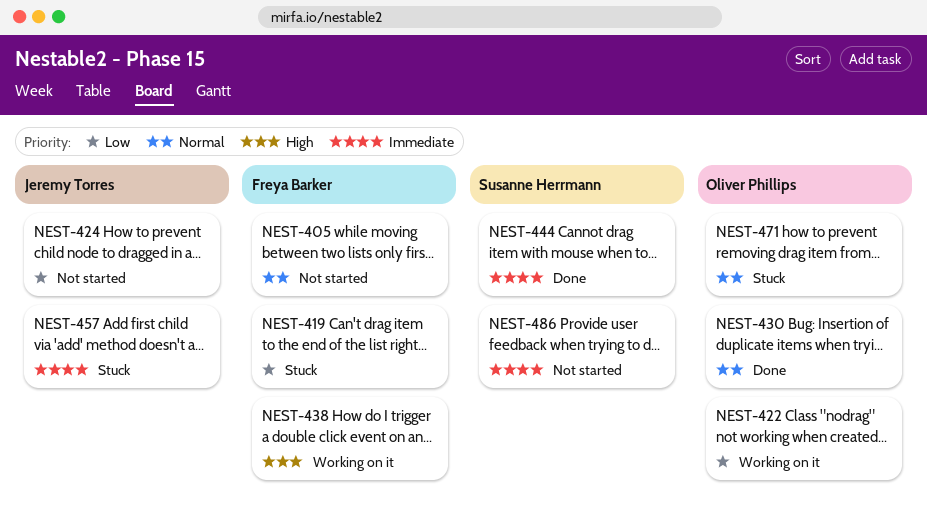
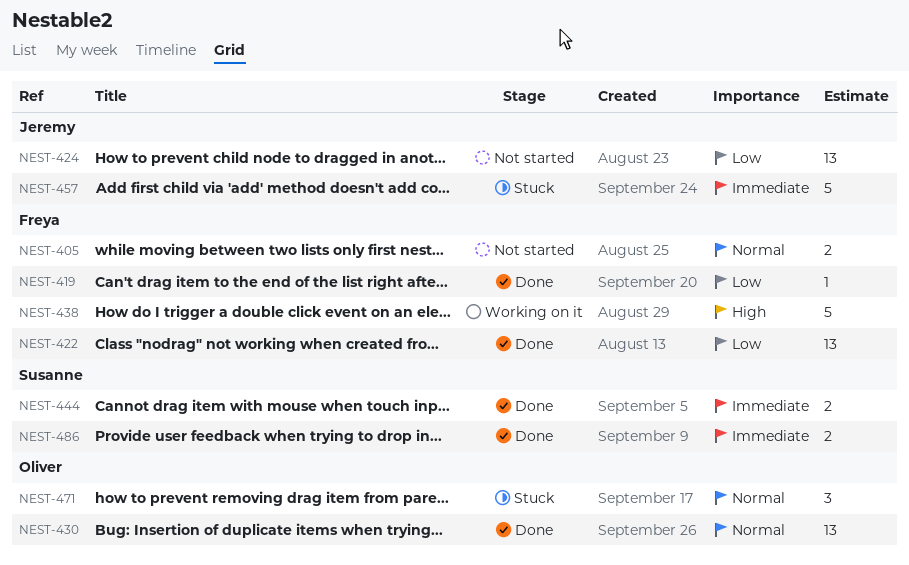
NEST-419, status: Stuck -> Done
NEST-422, status: Working on it -> Done
NEST-422, owner: Oliver Phillips -> Freya Barker
NEST-486, status: Not started -> Done

